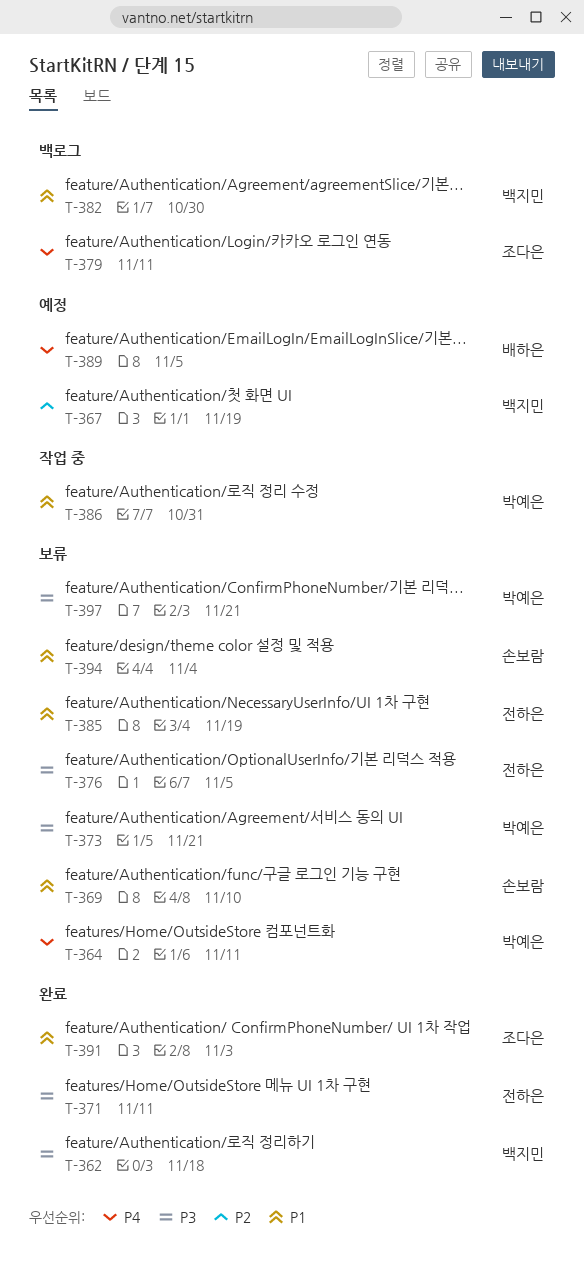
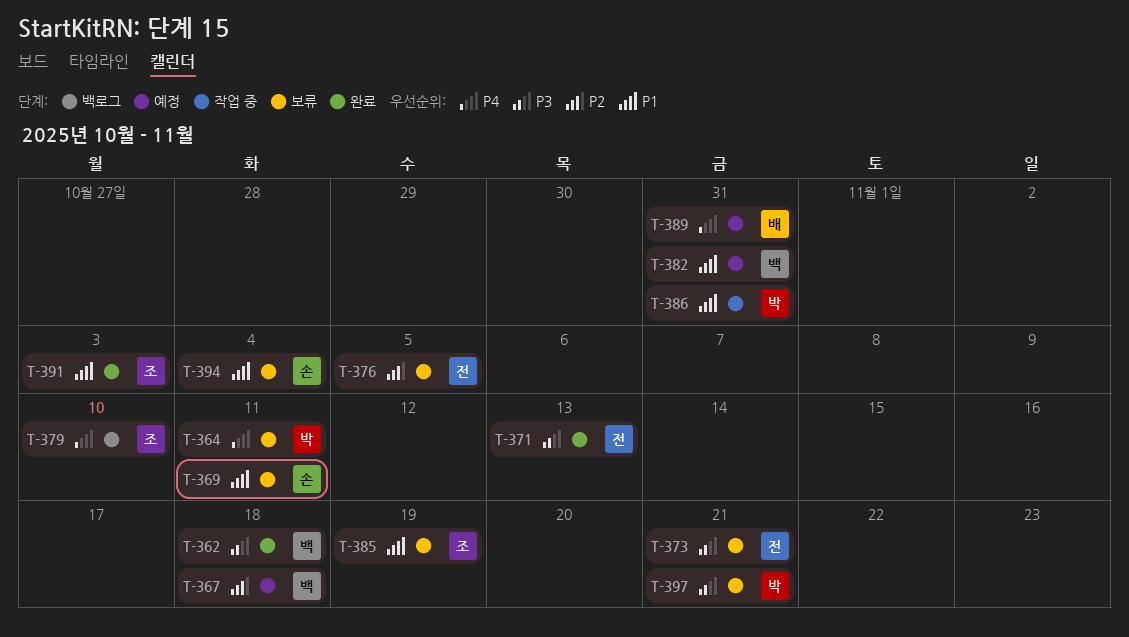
T-367, due: Nov 19 -> Nov 18
T-369, due: Nov 10 -> Nov 11
T-371, due: Nov 11 -> Nov 13
T-373, owner: 박예은 -> 전하은
T-376, priority: P3 -> P2
T-379, due: Nov 11 -> Nov 10
T-382, status: 백로그 -> 예정
T-382, due: Oct 30 -> Oct 31
T-385, owner: 전하은 -> 조다은
T-389, due: Nov 5 -> Oct 31

